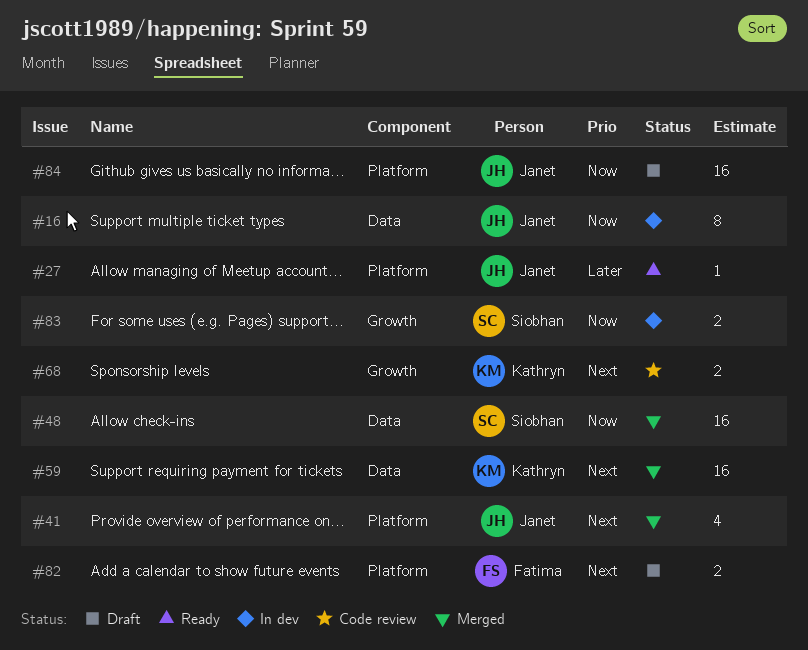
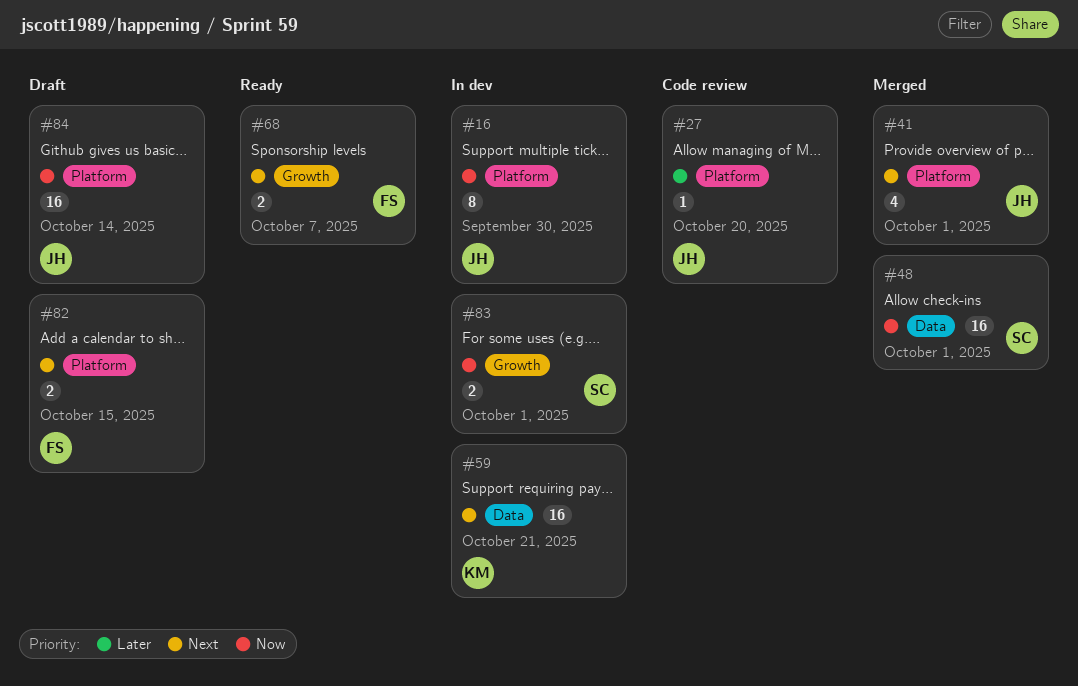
#16, label: Data -> Platform
#27, status: Ready -> Code review
#59, status: Merged -> In dev
#68, status: Code review -> Ready
#68, owner: Kathryn -> Fatima

